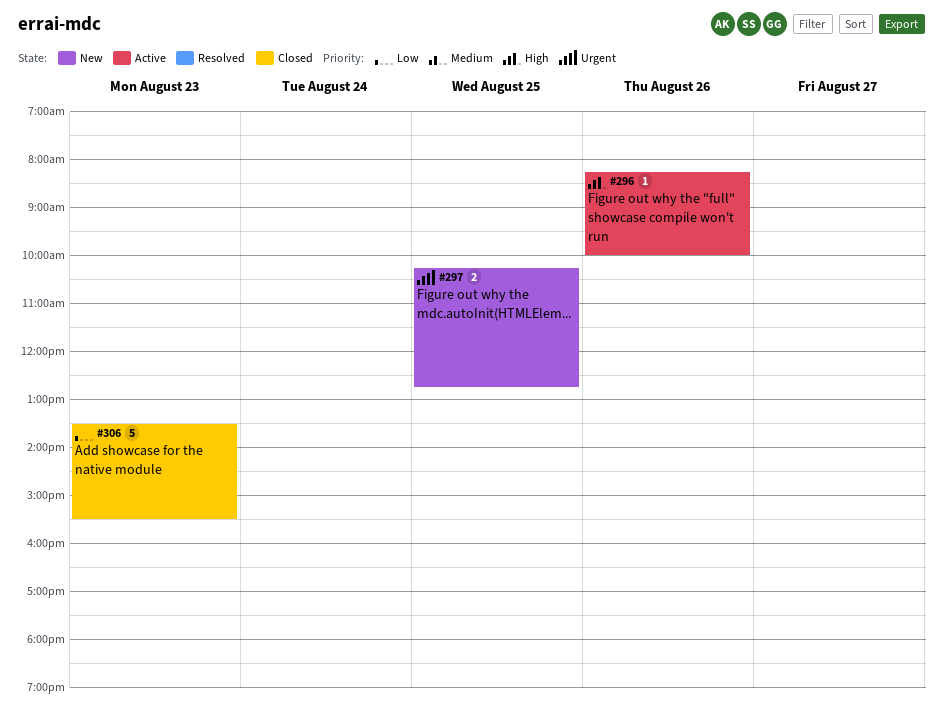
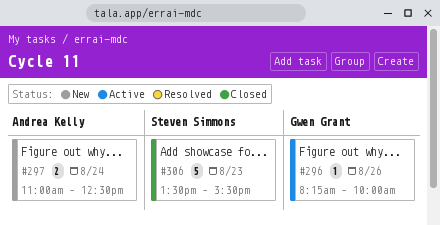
#297, day: Aug 25 -> Aug 24
#297, begins: 10:15 -> 11:00
#297, ends: 12:45 -> 12:30

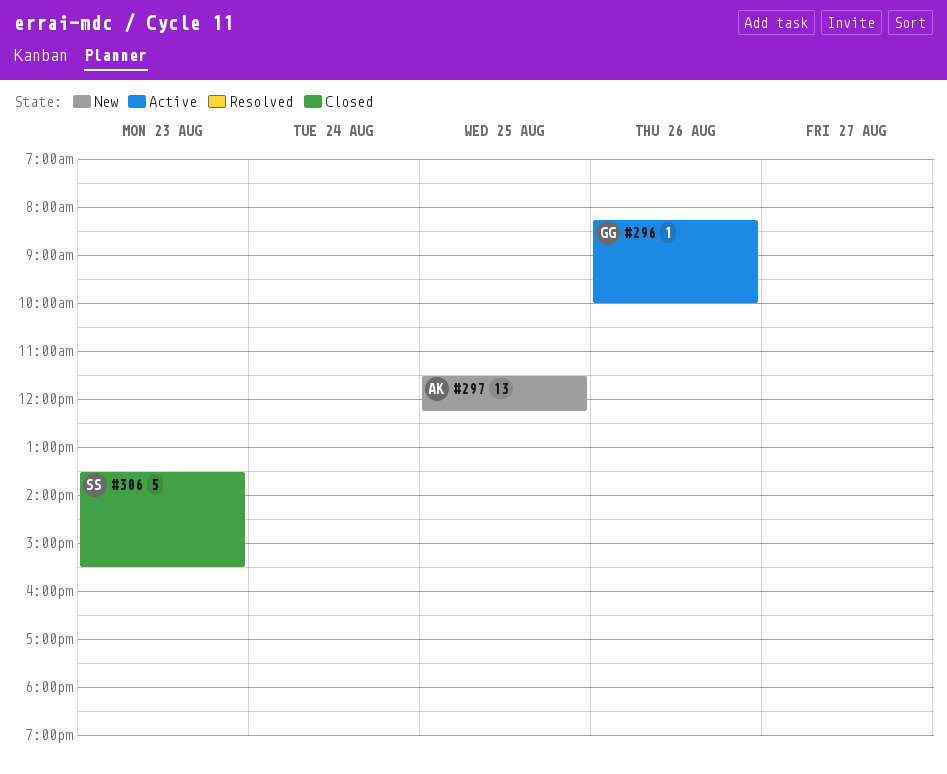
#297, estimate: 2 -> 13
#297, day: Aug 24 -> Aug 25
#297, begins: 11:00 -> 11:30
#297, ends: 12:30 -> 12:15

